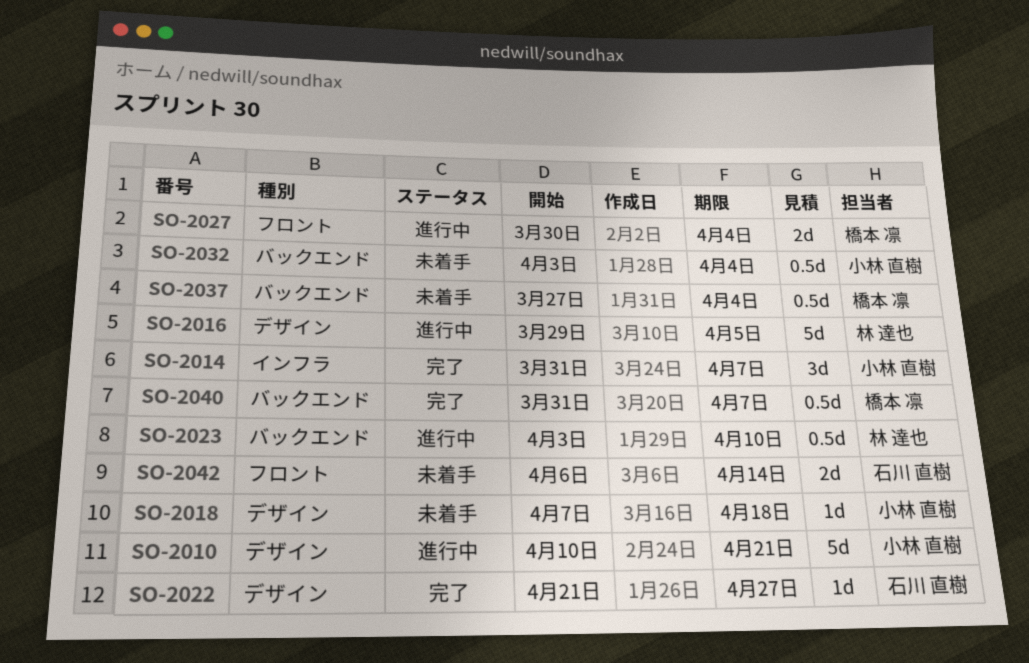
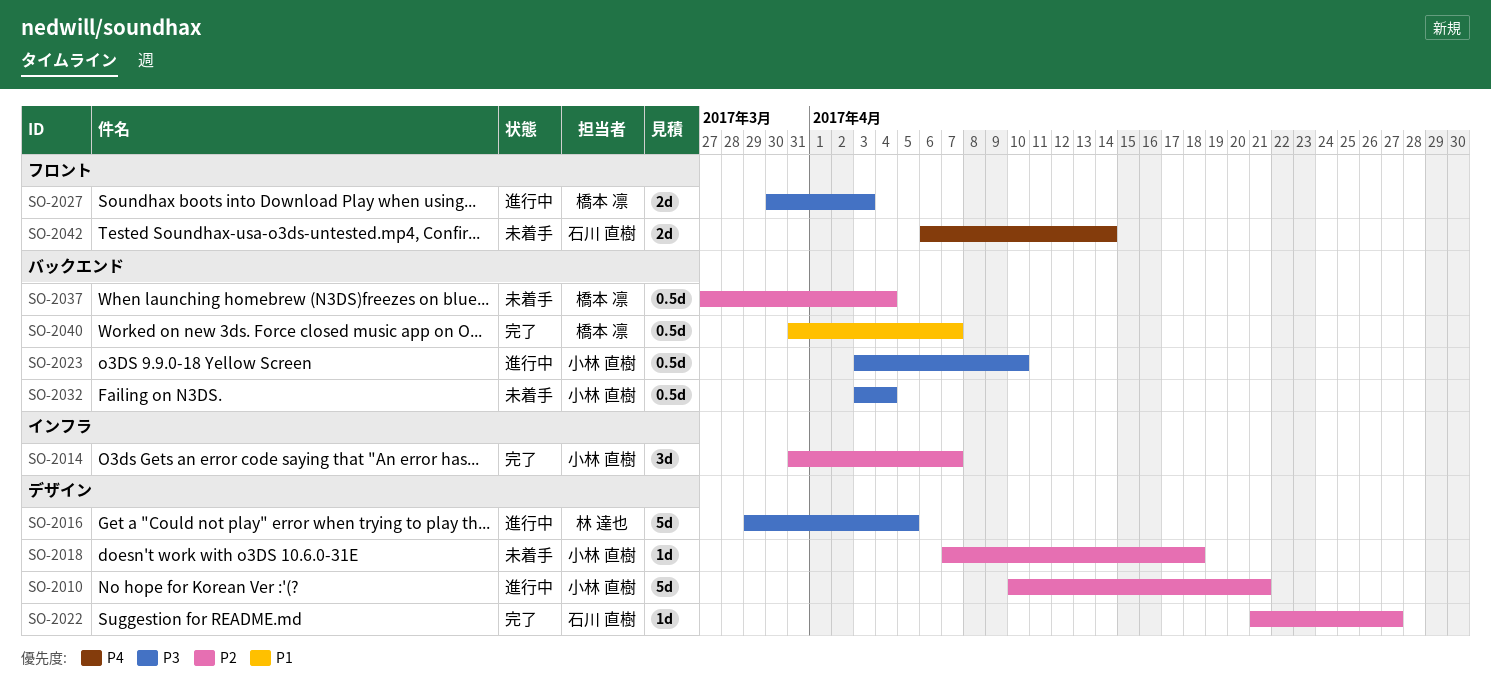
SO-2023, owner: 林 達也 -> 小林 直樹
SO-2027, due: Apr 4 -> Apr 3

